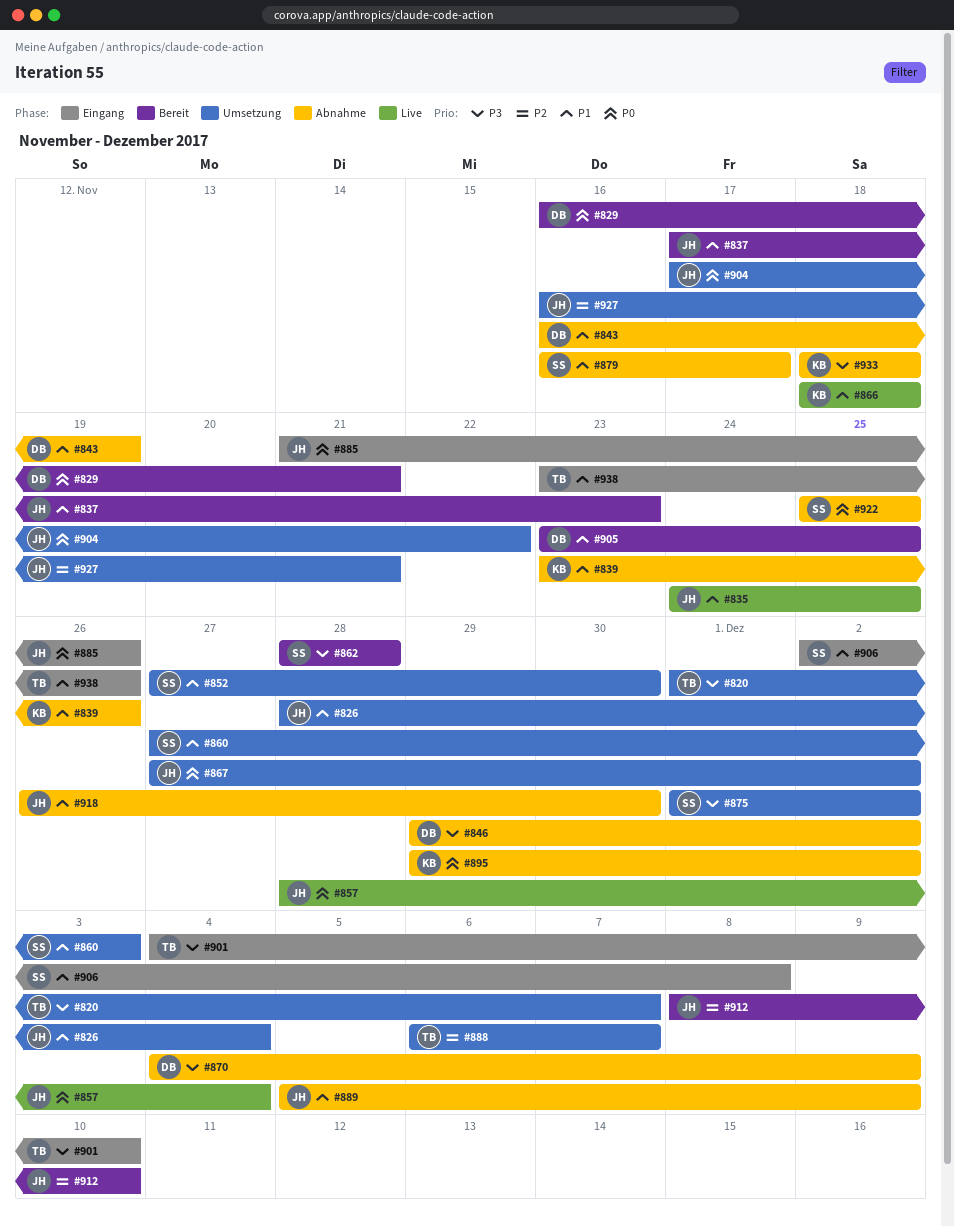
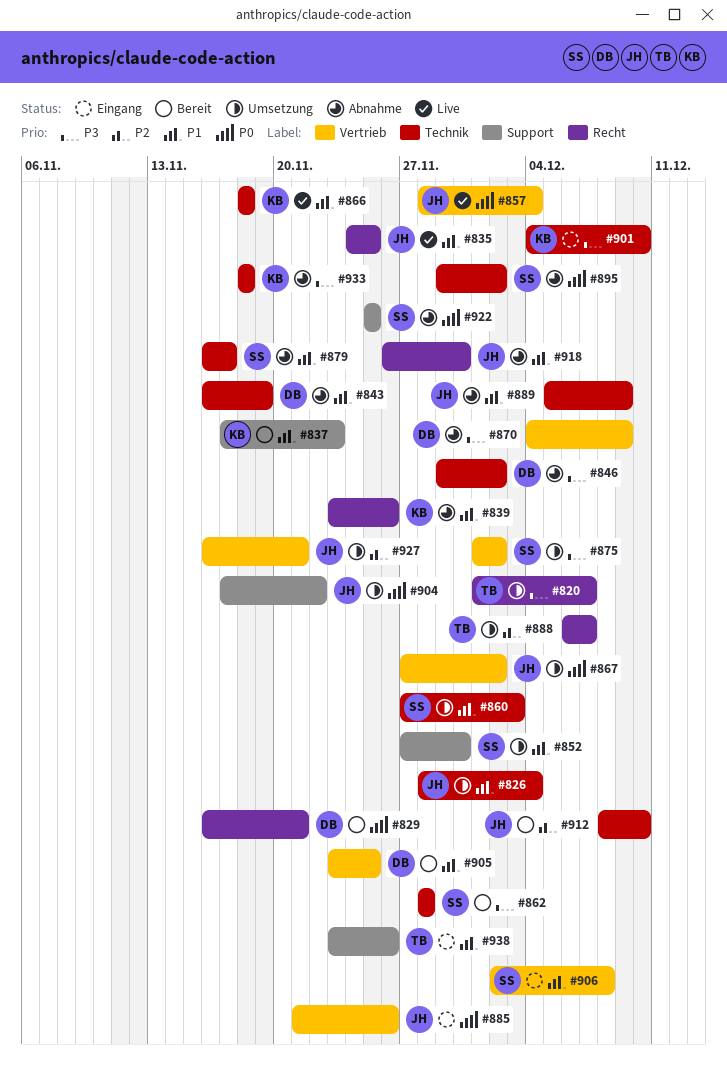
#837, owner: JH -> KB
#895, owner: KB -> SS
#901, owner: TB -> KB

